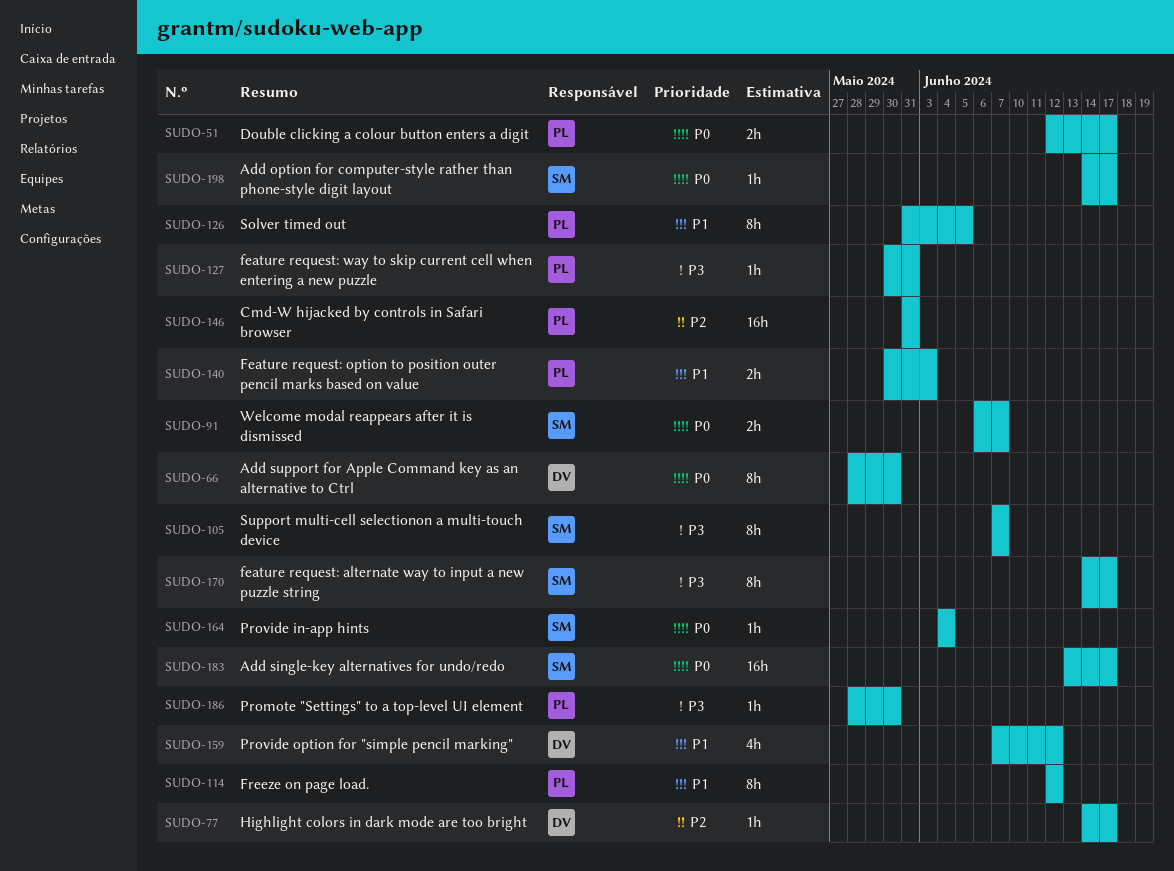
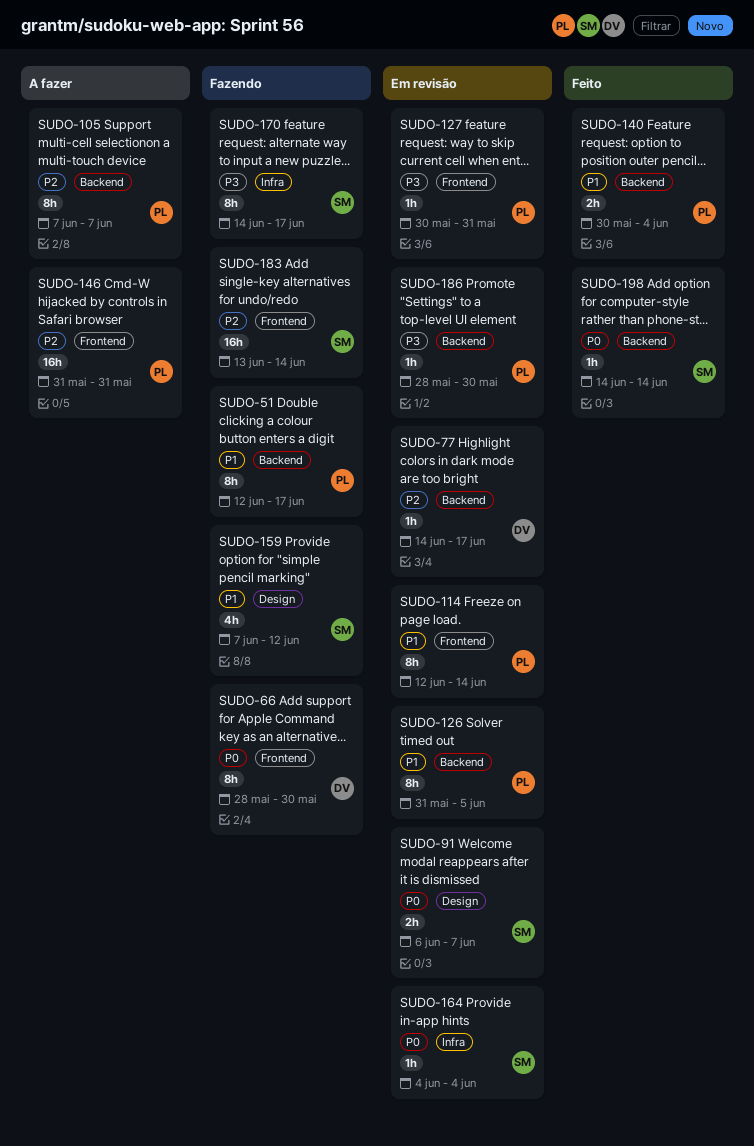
SUDO-51, priority: P0 -> P1
SUDO-51, estimate: 2h -> 8h
SUDO-105, owner: SM -> PL
SUDO-105, priority: P3 -> P2
SUDO-114, due: Jun 12 -> Jun 14
SUDO-140, due: Jun 3 -> Jun 4
SUDO-159, owner: DV -> SM
SUDO-183, priority: P0 -> P2
SUDO-183, due: Jun 17 -> Jun 14
SUDO-198, due: Jun 17 -> Jun 14

